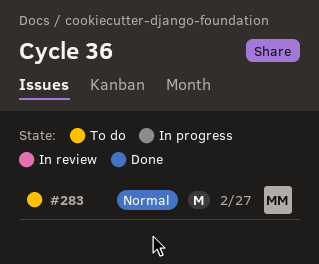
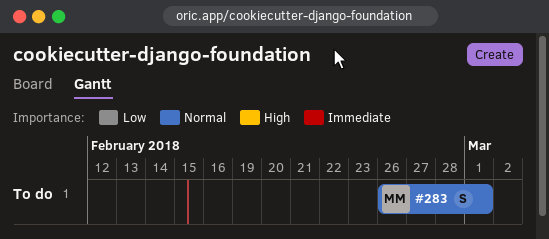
#283, estimate: M -> S
#283, due: Feb 27 -> Mar 1

